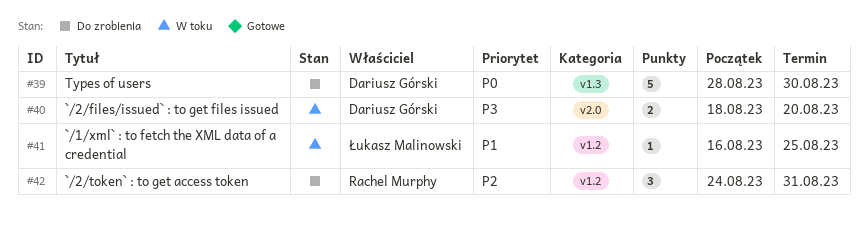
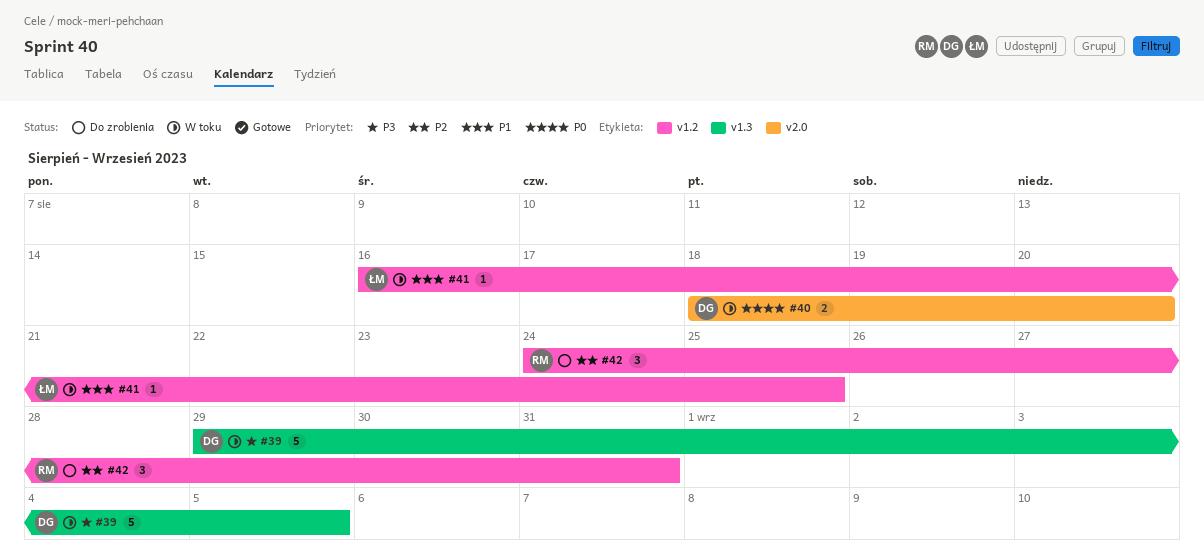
#39, status: Do zrobienia -> W toku
#39, priority: P0 -> P3
#39, start: Aug 28 -> Aug 29
#39, due: Aug 30 -> Sep 5
#40, priority: P3 -> P0

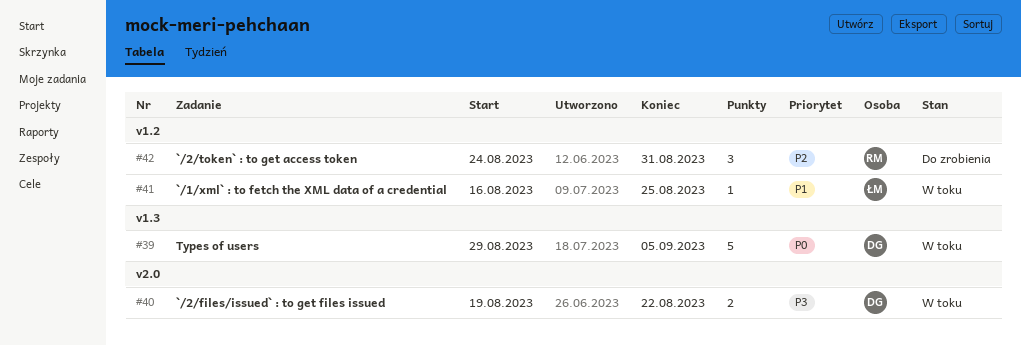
#39, priority: P3 -> P0
#40, priority: P0 -> P3
#40, start: Aug 18 -> Aug 19
#40, due: Aug 20 -> Aug 22

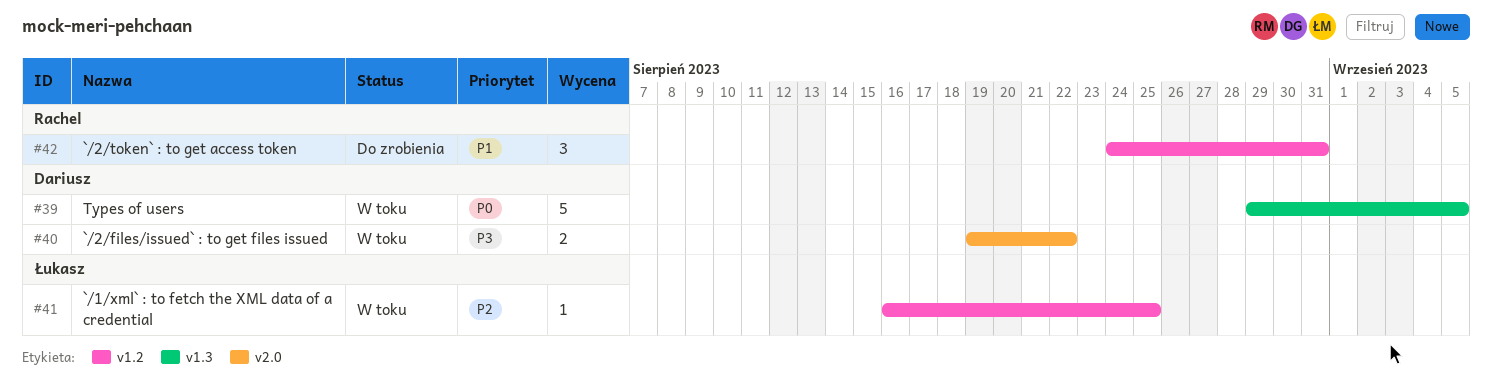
#41, priority: P1 -> P2
#42, priority: P2 -> P1

